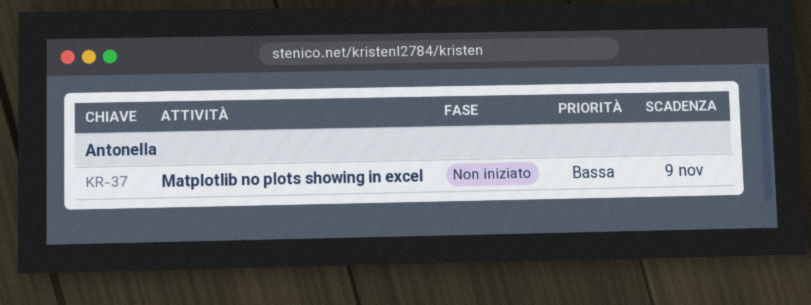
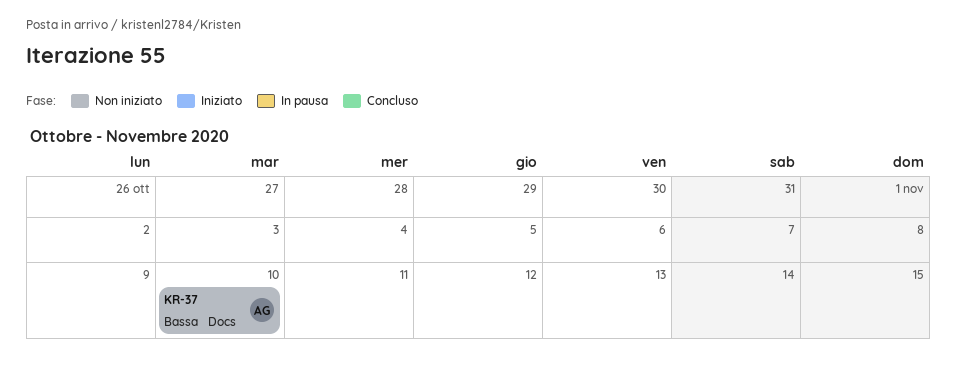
KR-37, due: Nov 9 -> Nov 10

